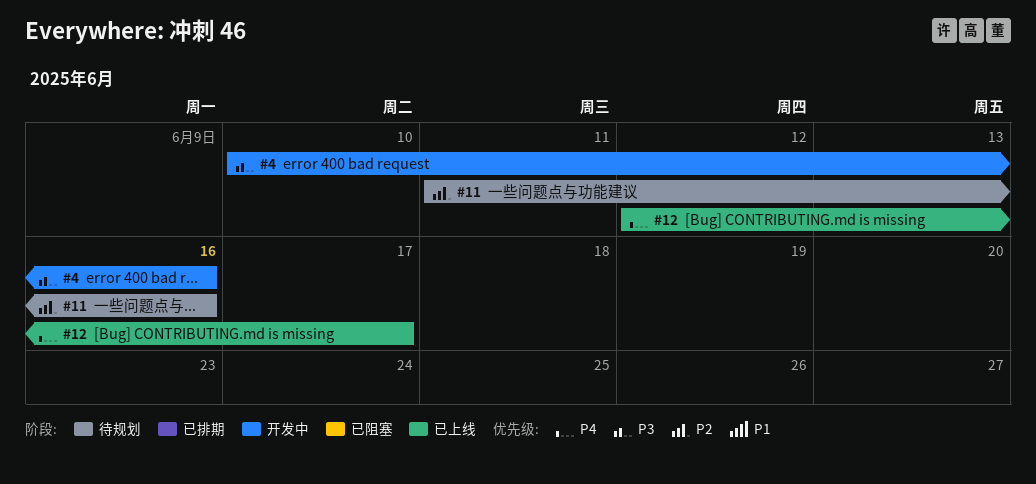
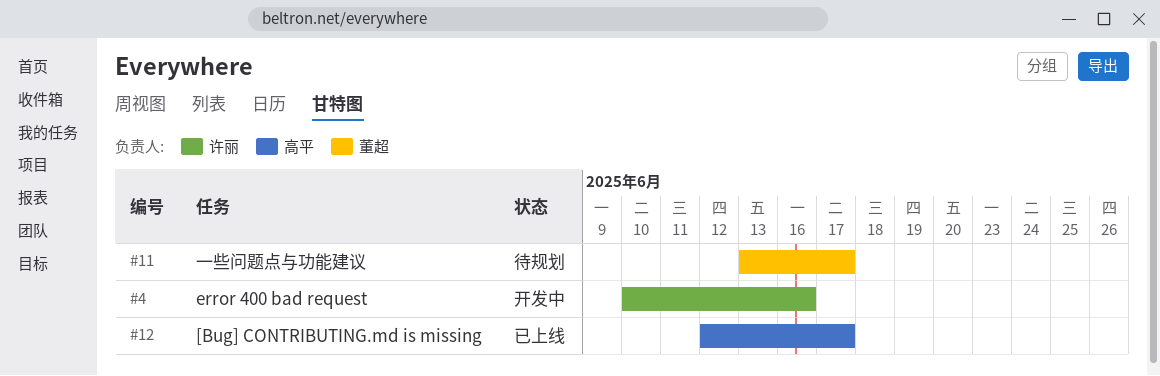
#11, start: Jun 11 -> Jun 13
#11, due: Jun 16 -> Jun 17

